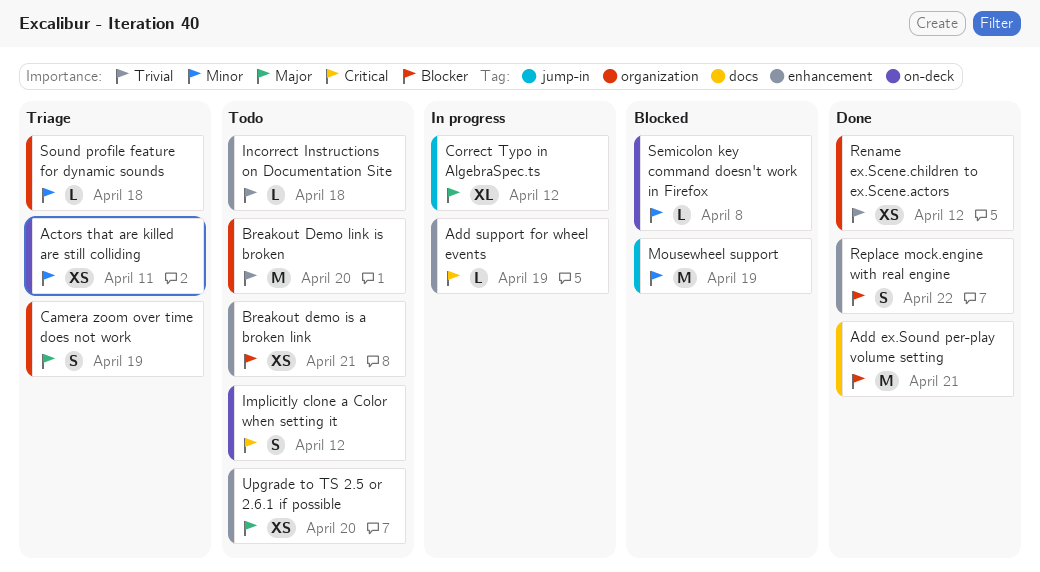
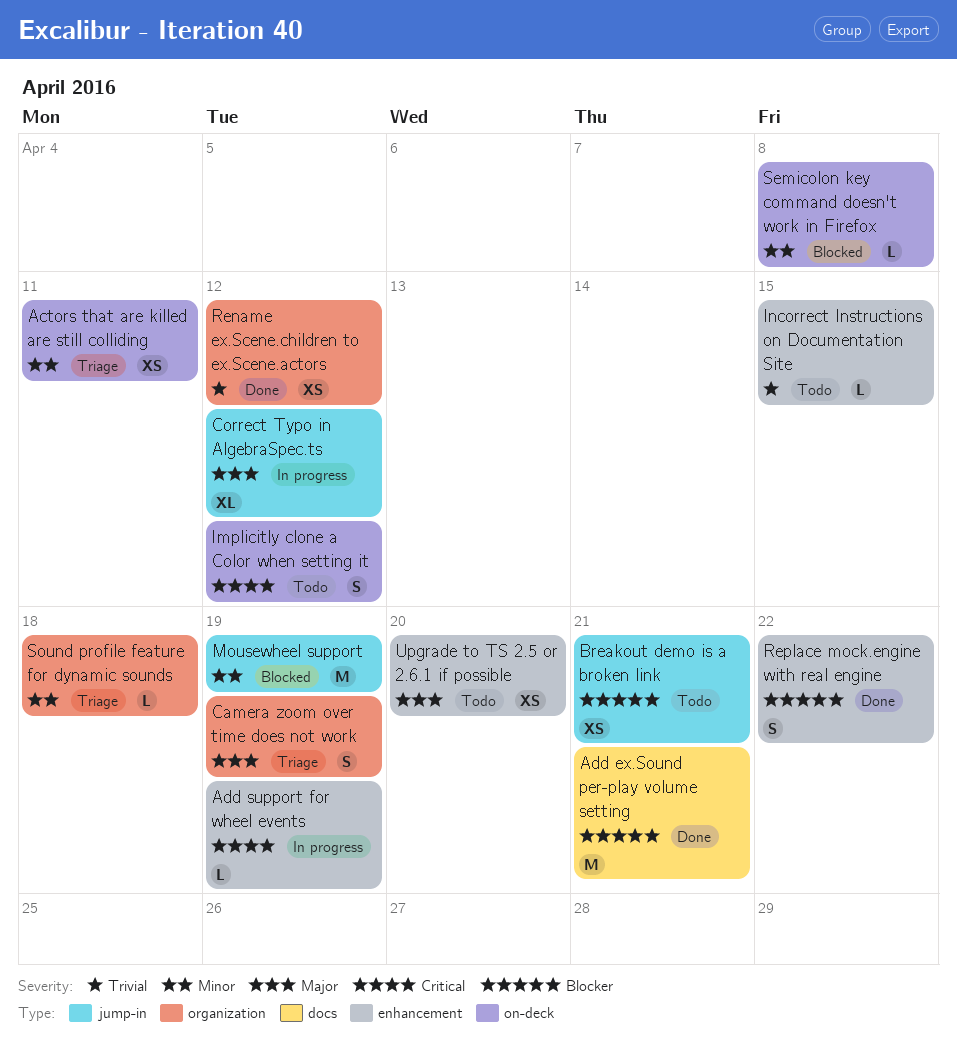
Breakout demo is a broken link, label: enhancement -> jump-in
Breakout Demo link is broken: present -> none
Incorrect Instructions on Documentation Site, due: Apr 18 -> Apr 15

